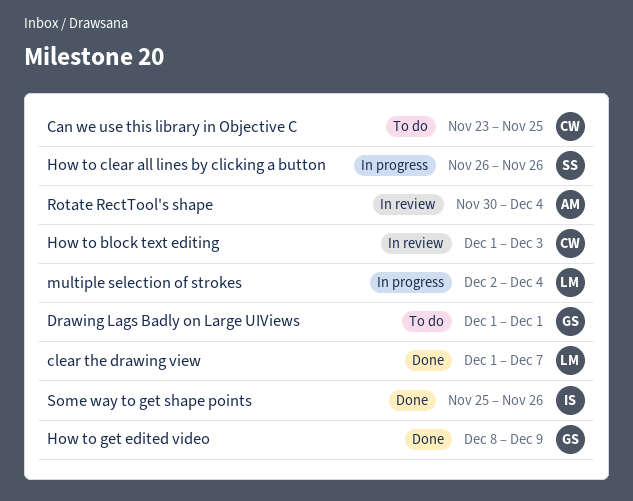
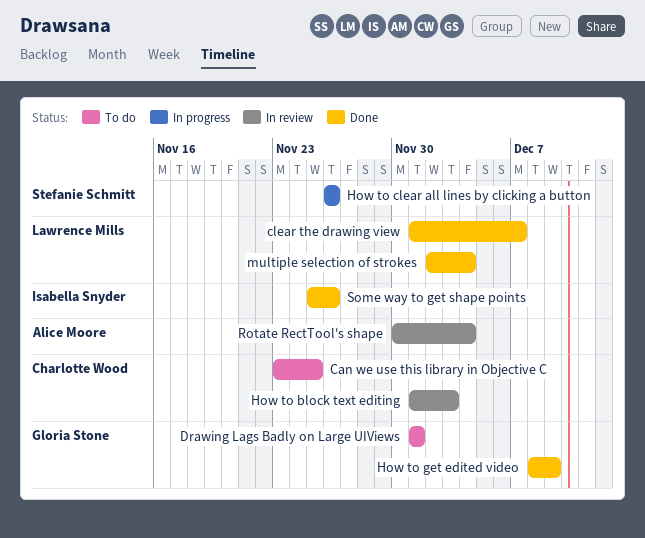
multiple selection of strokes, status: In progress -> Done

